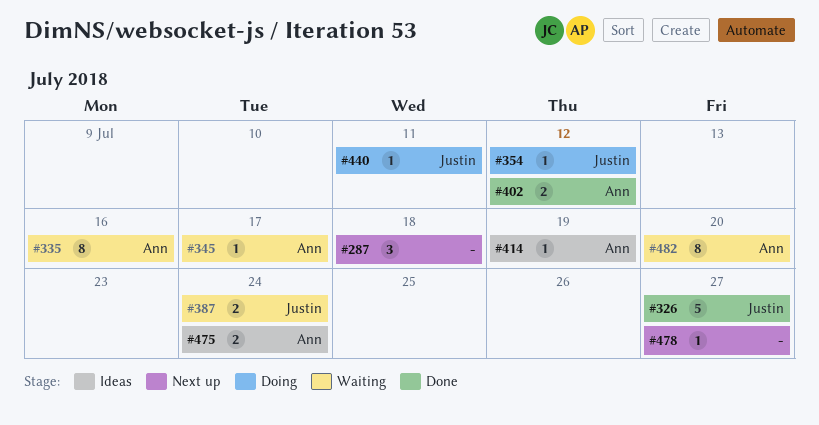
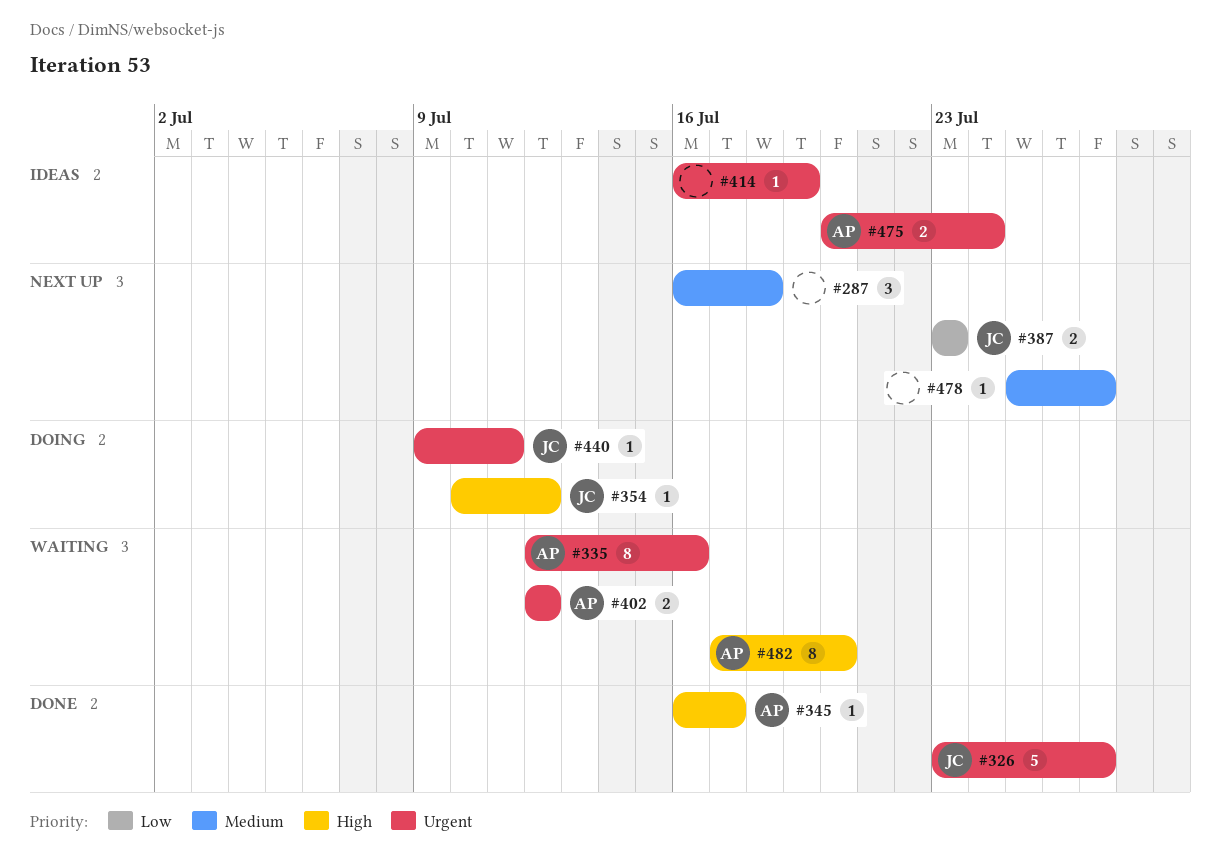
#345, status: Waiting -> Done
#387, status: Waiting -> Next up
#387, due: Jul 24 -> Jul 23
#402, status: Done -> Waiting
#414, owner: Ann -> none

